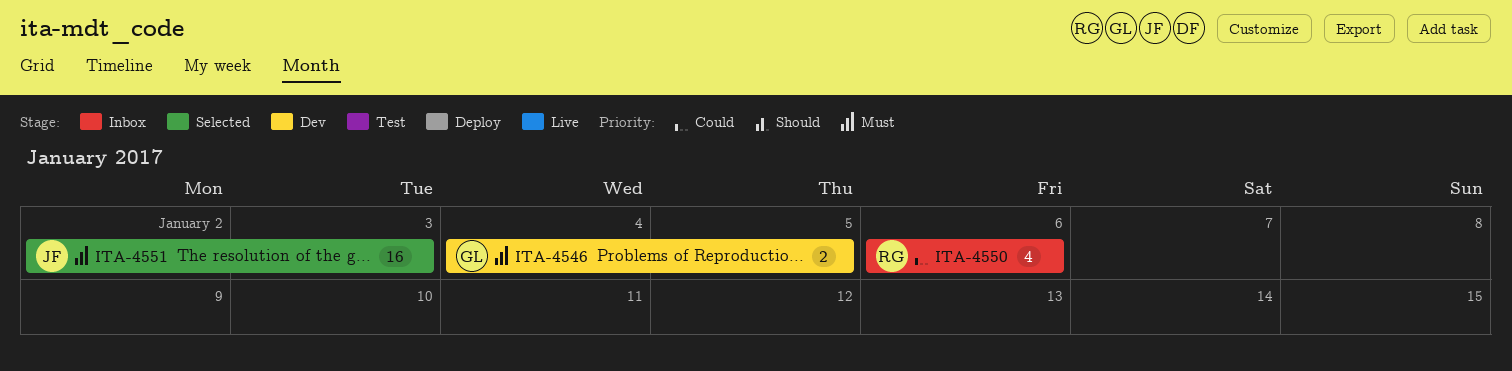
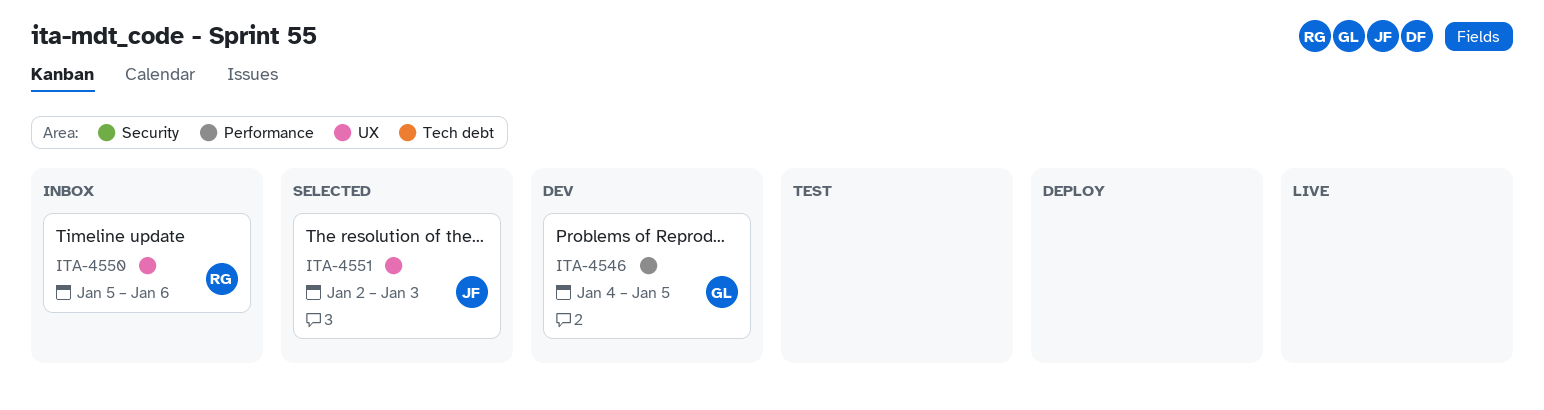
ITA-4550, start: Jan 6 -> Jan 5

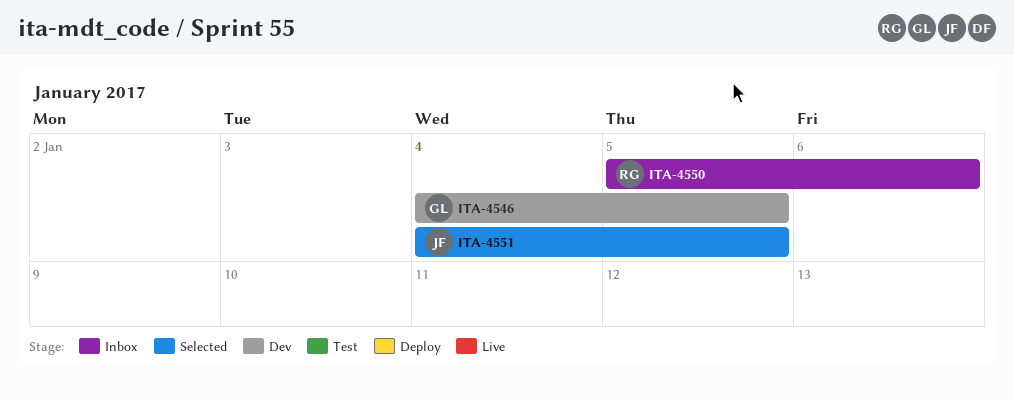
ITA-4551, start: Jan 2 -> Jan 4
ITA-4551, due: Jan 3 -> Jan 5

